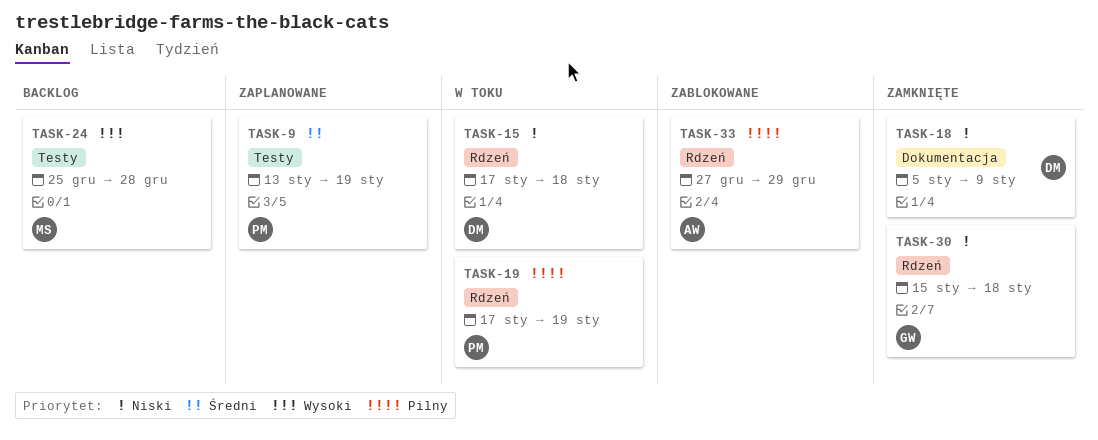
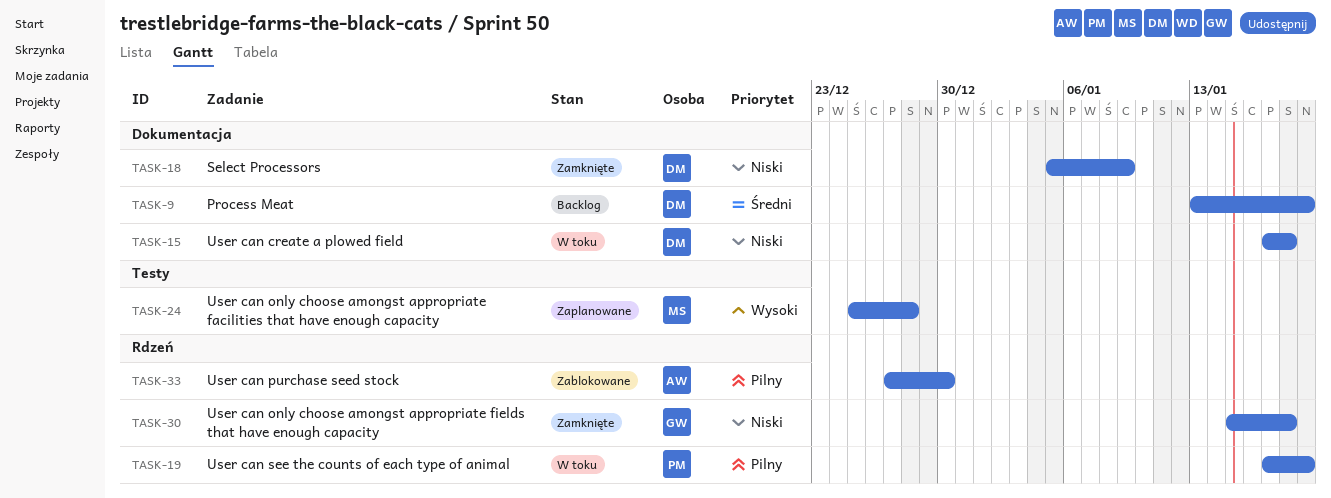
TASK-9, status: Zaplanowane -> Backlog
TASK-9, owner: PM -> DM
TASK-9, label: Testy -> Dokumentacja
TASK-15, label: Rdzeń -> Dokumentacja
TASK-24, status: Backlog -> Zaplanowane
TASK-33, due: Dec 29 -> Dec 30

